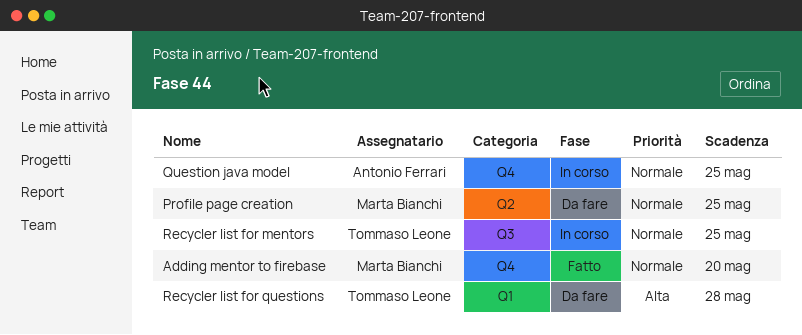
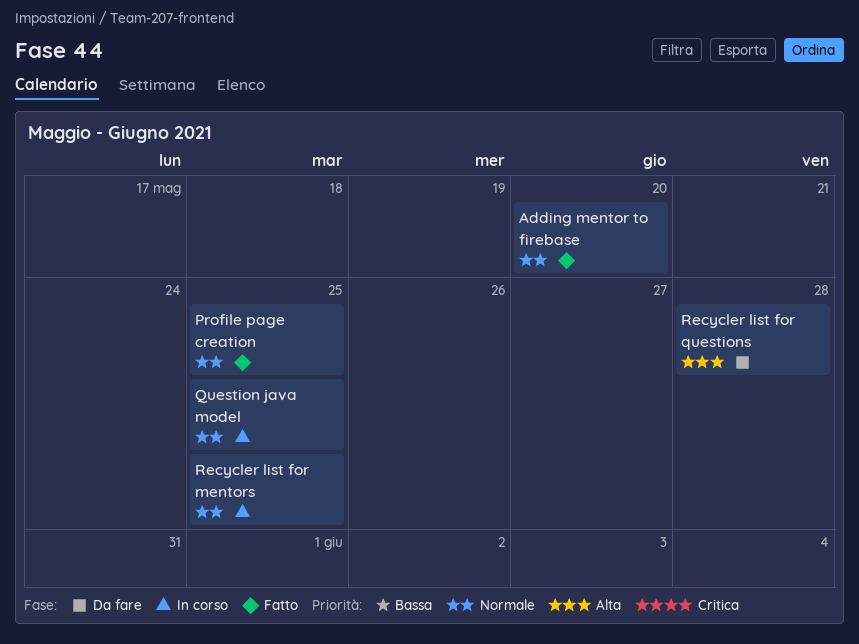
Profile page creation, status: Da fare -> Fatto

